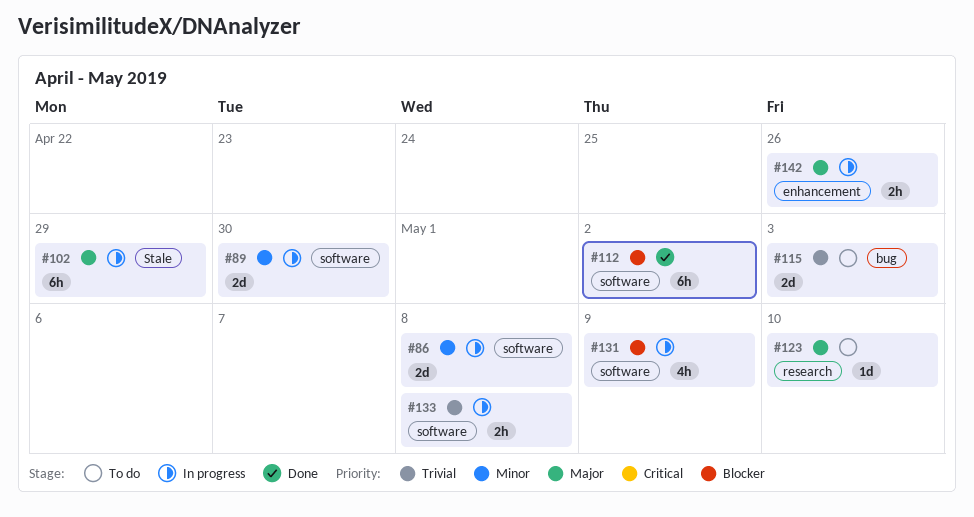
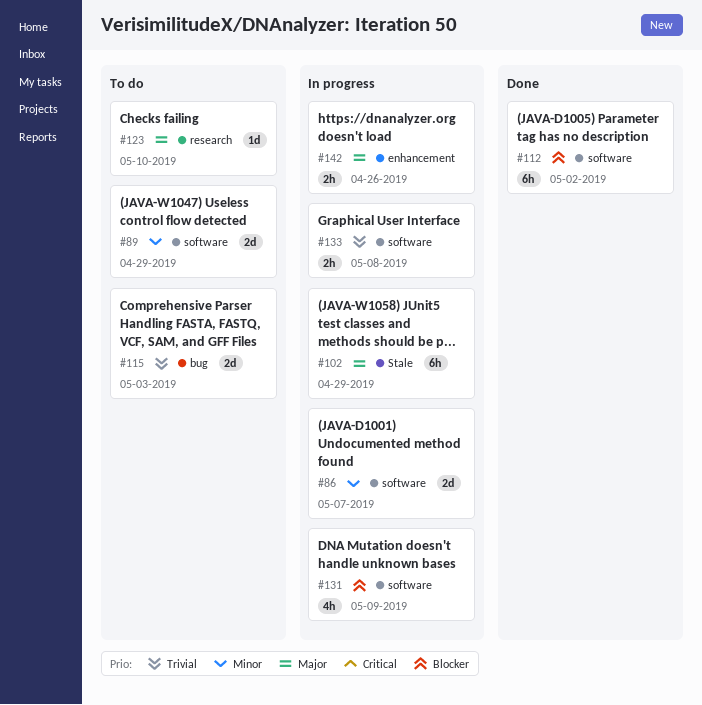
#86, due: May 8 -> May 7
#89, status: In progress -> To do
#89, due: Apr 30 -> Apr 29

